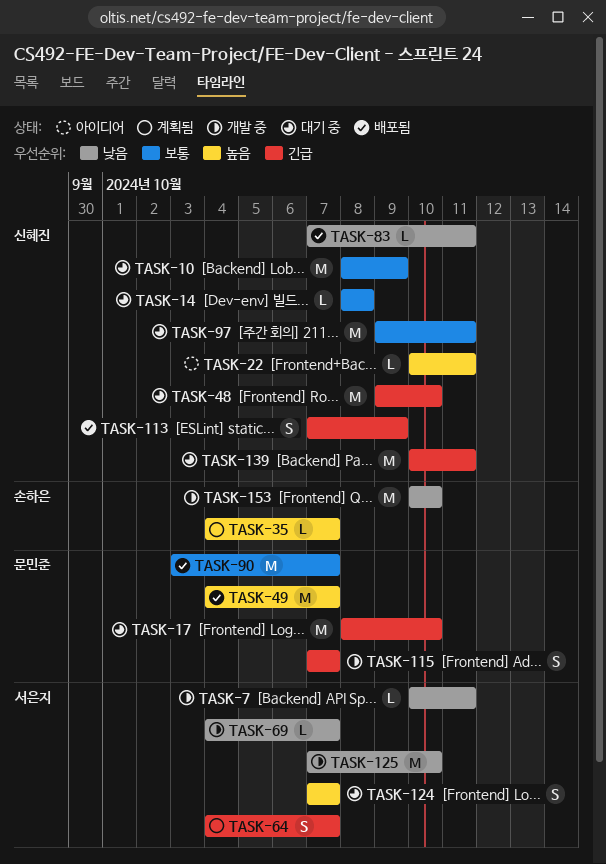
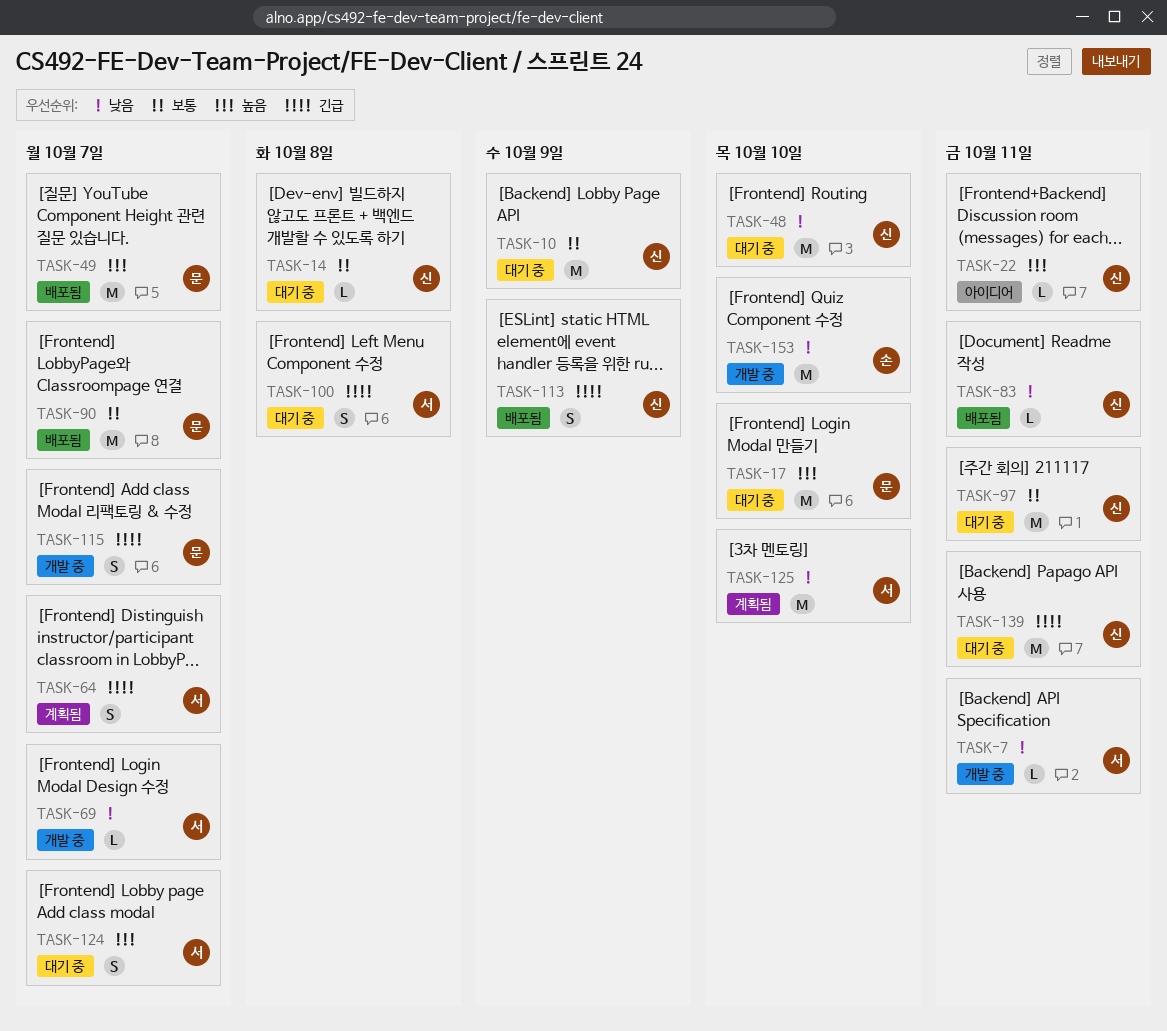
TASK-17, priority: 긴급 -> 높음
TASK-35: present -> none
TASK-48, priority: 긴급 -> 낮음
TASK-100: none -> present
TASK-125, status: 개발 중 -> 계획됨

